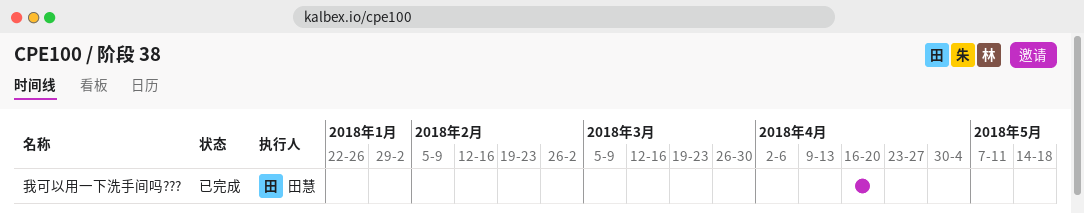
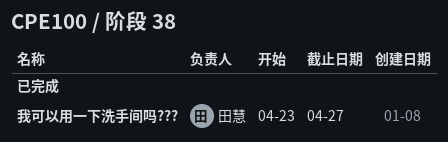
我可以用一下洗手间吗???, start: Apr 16 -> Apr 23
我可以用一下洗手间吗???, due: Apr 20 -> Apr 27

